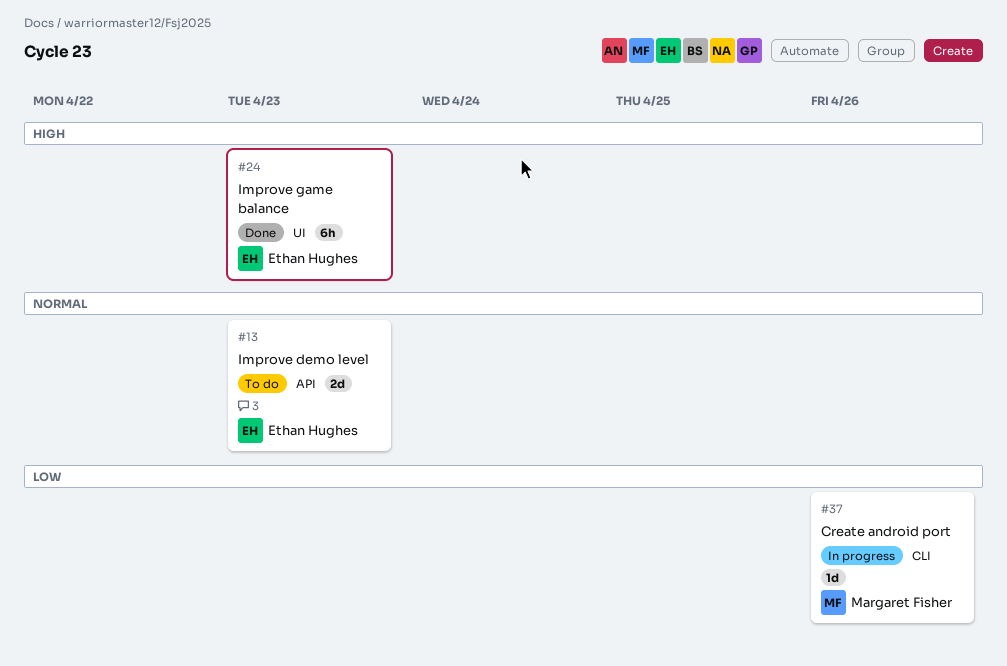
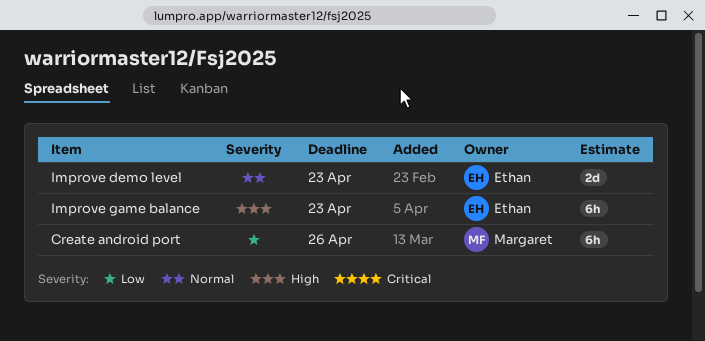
Create android port, estimate: 1d -> 6h

